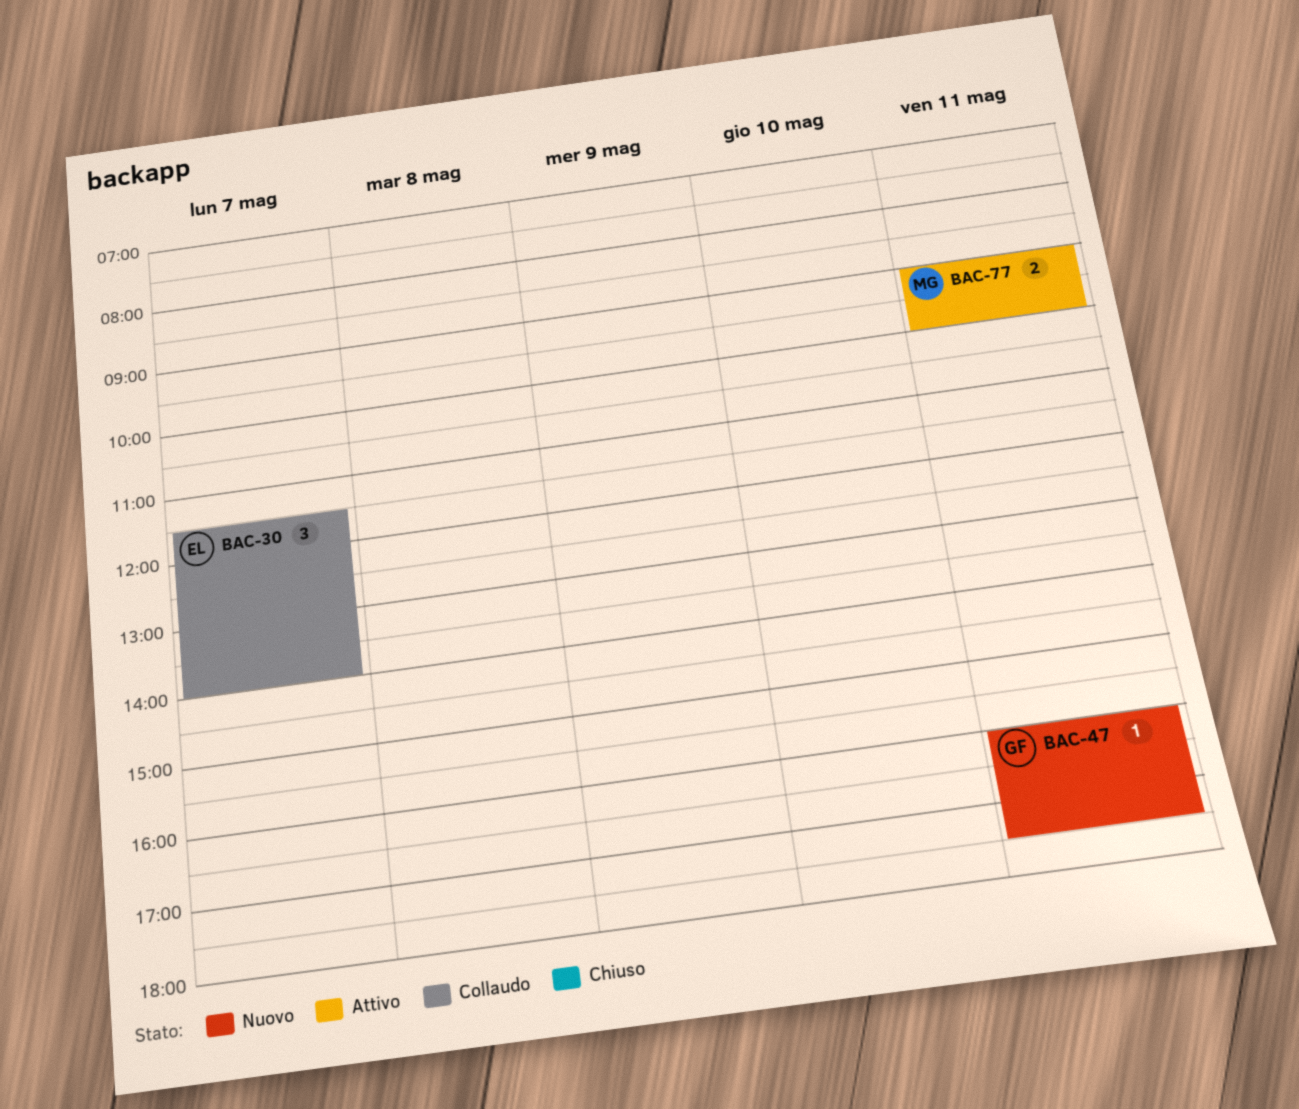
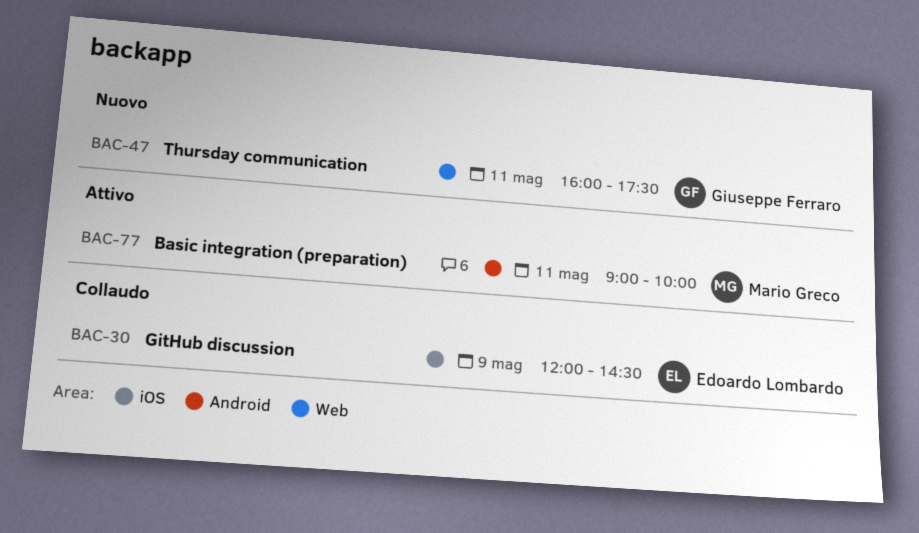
BAC-30, day: May 7 -> May 9
BAC-30, begins: 11:30 -> 12:00
BAC-30, ends: 14:00 -> 14:30

